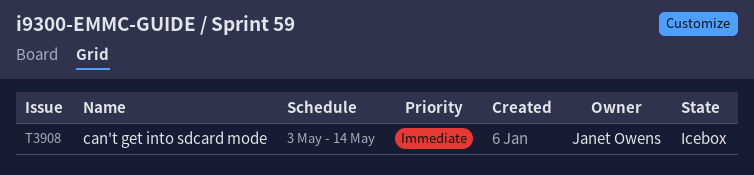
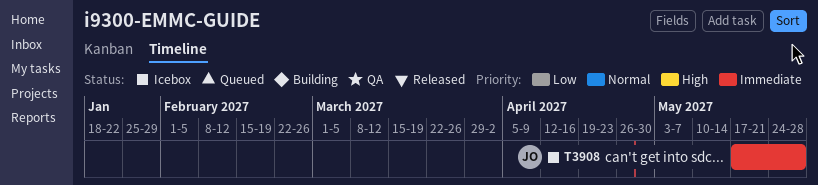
T3908, start: May 3 -> May 17
T3908, due: May 14 -> May 28

